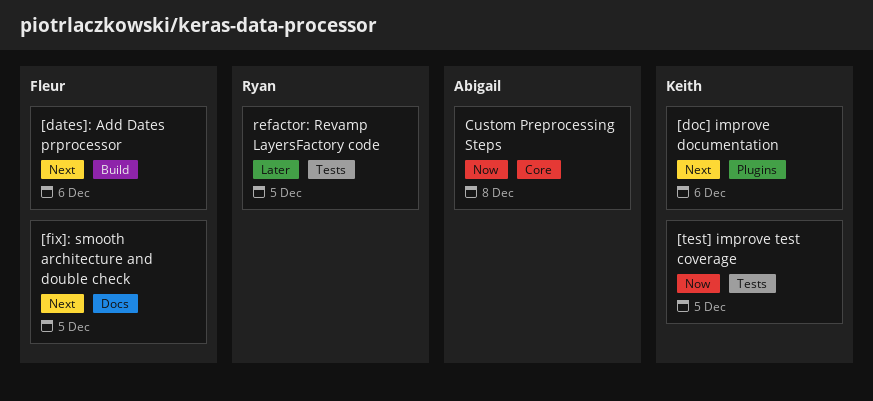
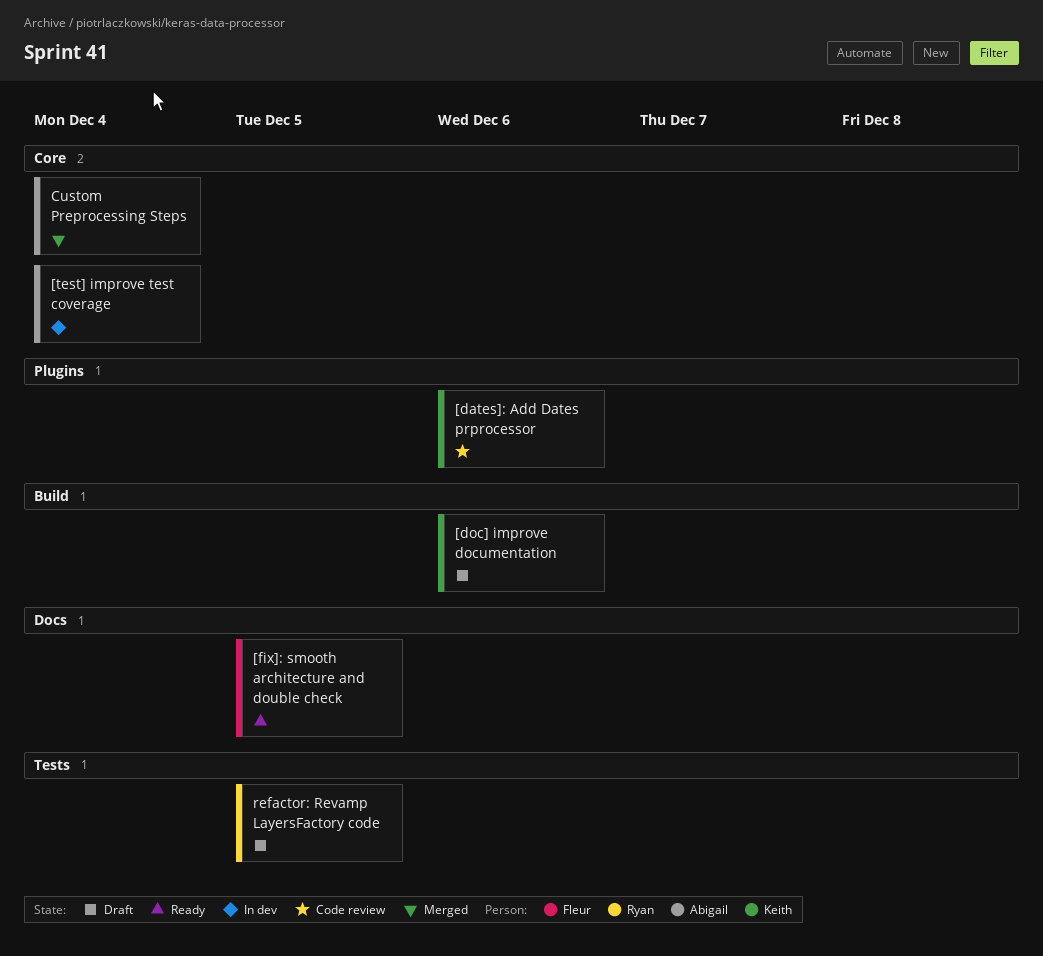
[dates]: Add Dates prprocessor, owner: Fleur -> Keith
[dates]: Add Dates prprocessor, label: Build -> Plugins
[doc] improve documentation, label: Plugins -> Build
[test] improve test coverage, owner: Keith -> Abigail
[test] improve test coverage, label: Tests -> Core
[test] improve test coverage, due: Dec 5 -> Dec 4
Custom Preprocessing Steps, due: Dec 8 -> Dec 4

